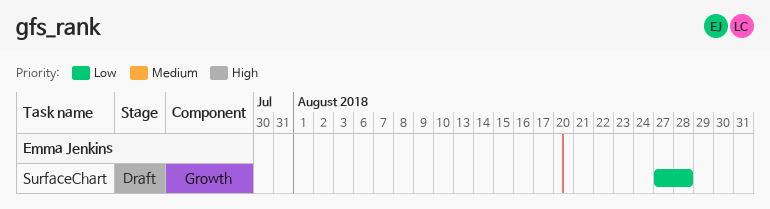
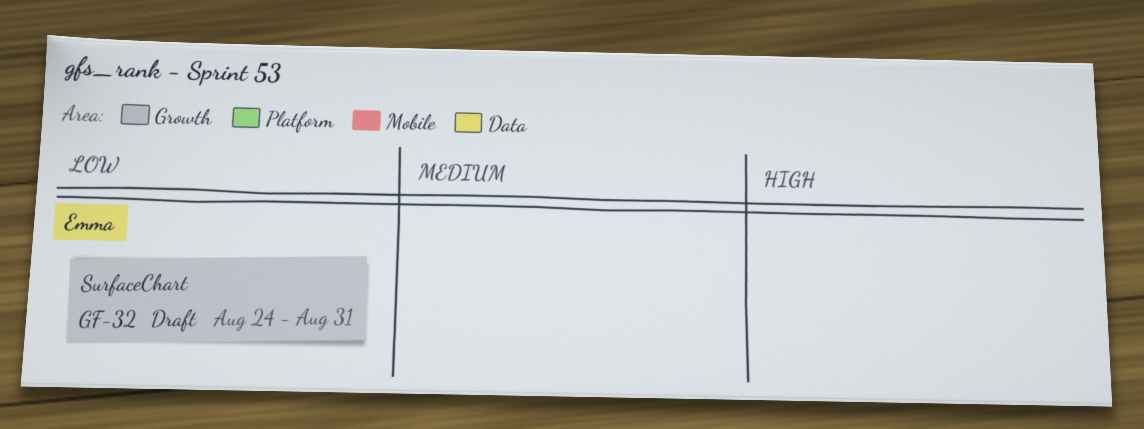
SurfaceChart, start: Aug 27 -> Aug 24
SurfaceChart, due: Aug 28 -> Aug 31

